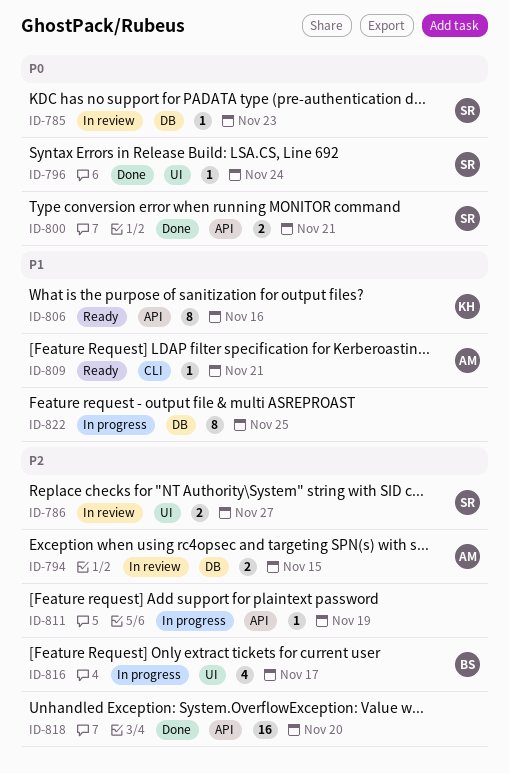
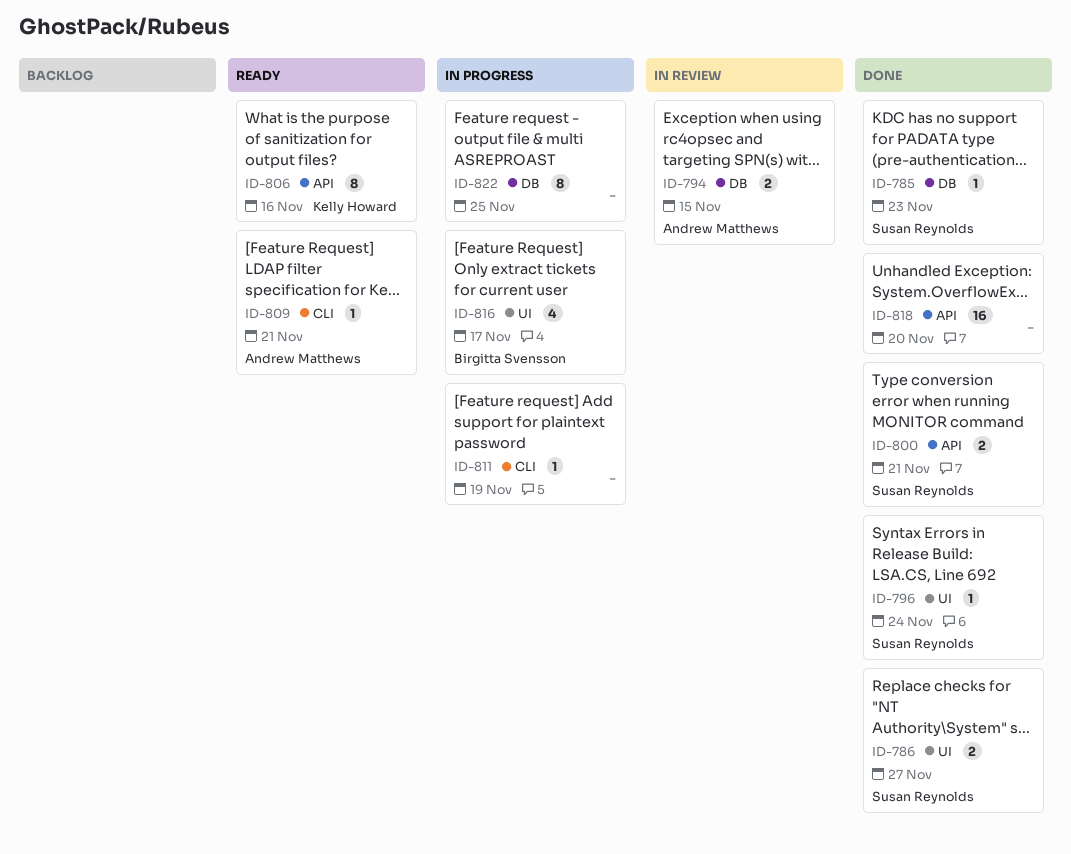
ID-785, status: In review -> Done
ID-786, status: In review -> Done
ID-811, label: API -> CLI

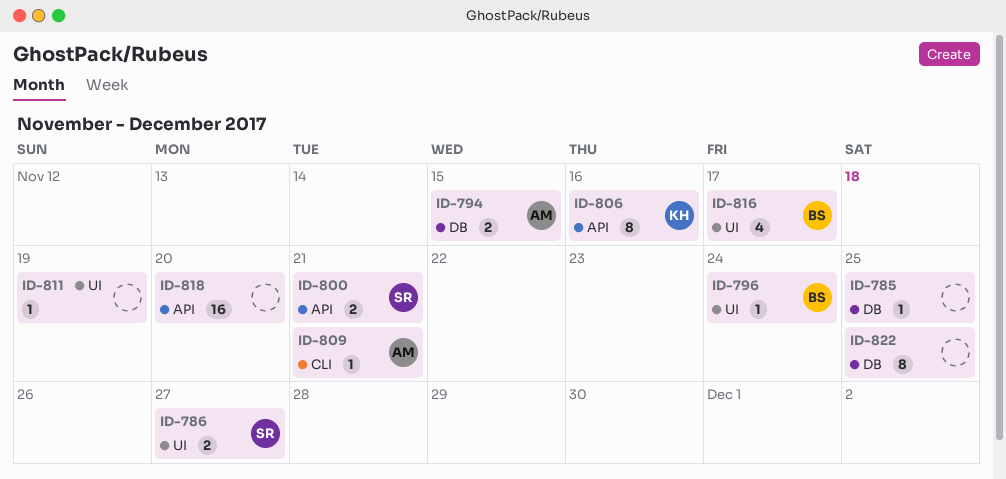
ID-785, owner: Susan Reynolds -> none
ID-785, due: Nov 23 -> Nov 25
ID-796, owner: Susan Reynolds -> Birgitta Svensson
ID-811, label: CLI -> UI

